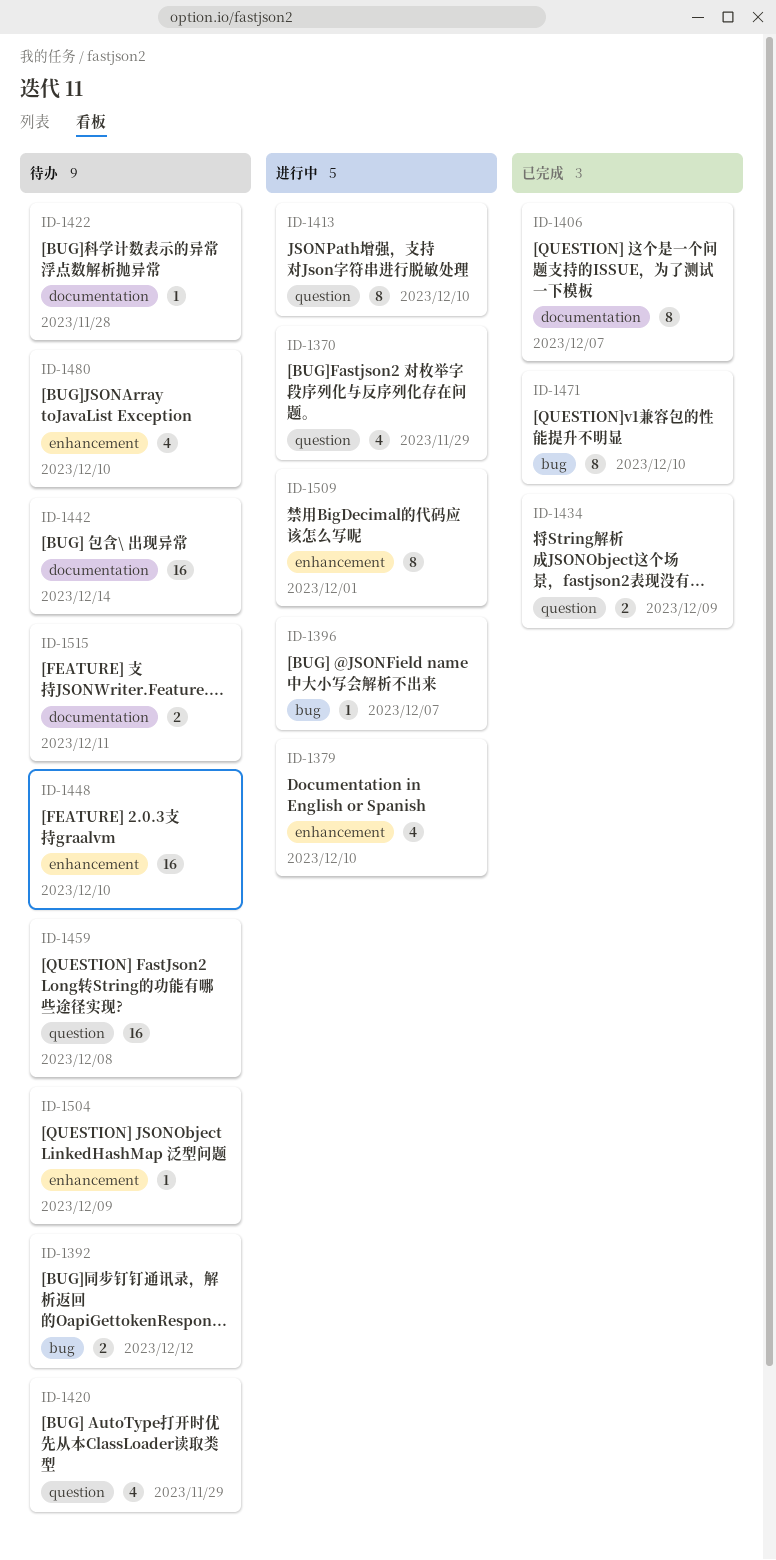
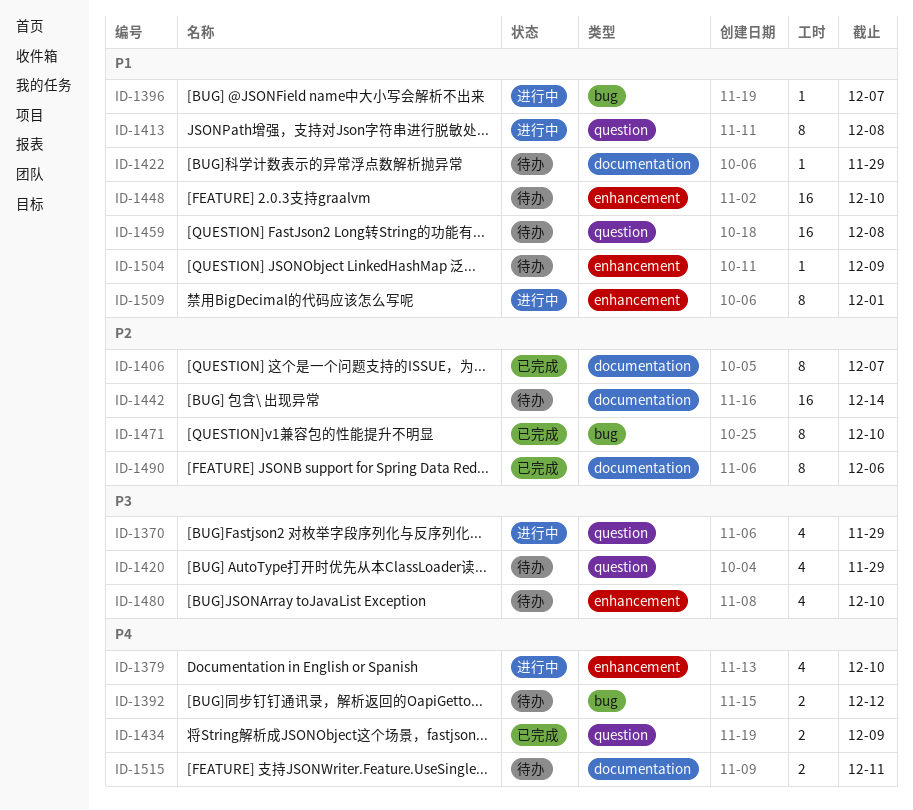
ID-1413, due: Dec 10 -> Dec 8
ID-1422, due: Nov 28 -> Nov 29
ID-1490: none -> present

